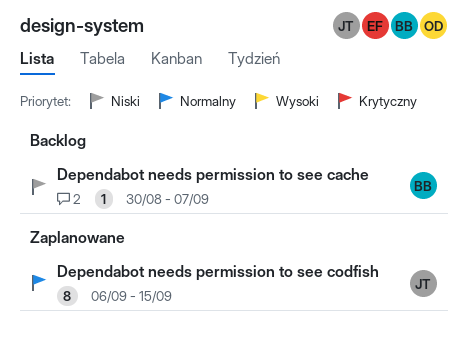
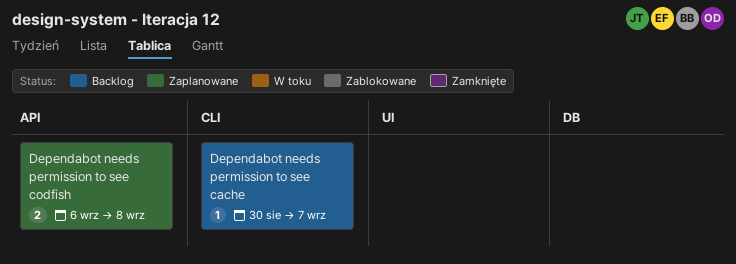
Dependabot needs permission to see codfish, estimate: 8 -> 2
Dependabot needs permission to see codfish, due: Sep 15 -> Sep 8

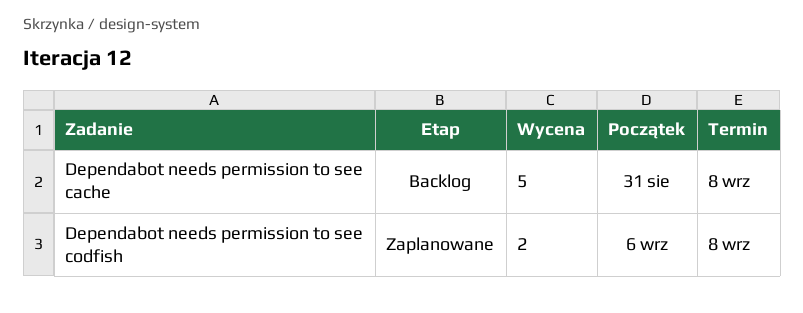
Dependabot needs permission to see cache, estimate: 1 -> 5
Dependabot needs permission to see cache, start: Aug 30 -> Aug 31
Dependabot needs permission to see cache, due: Sep 7 -> Sep 8

